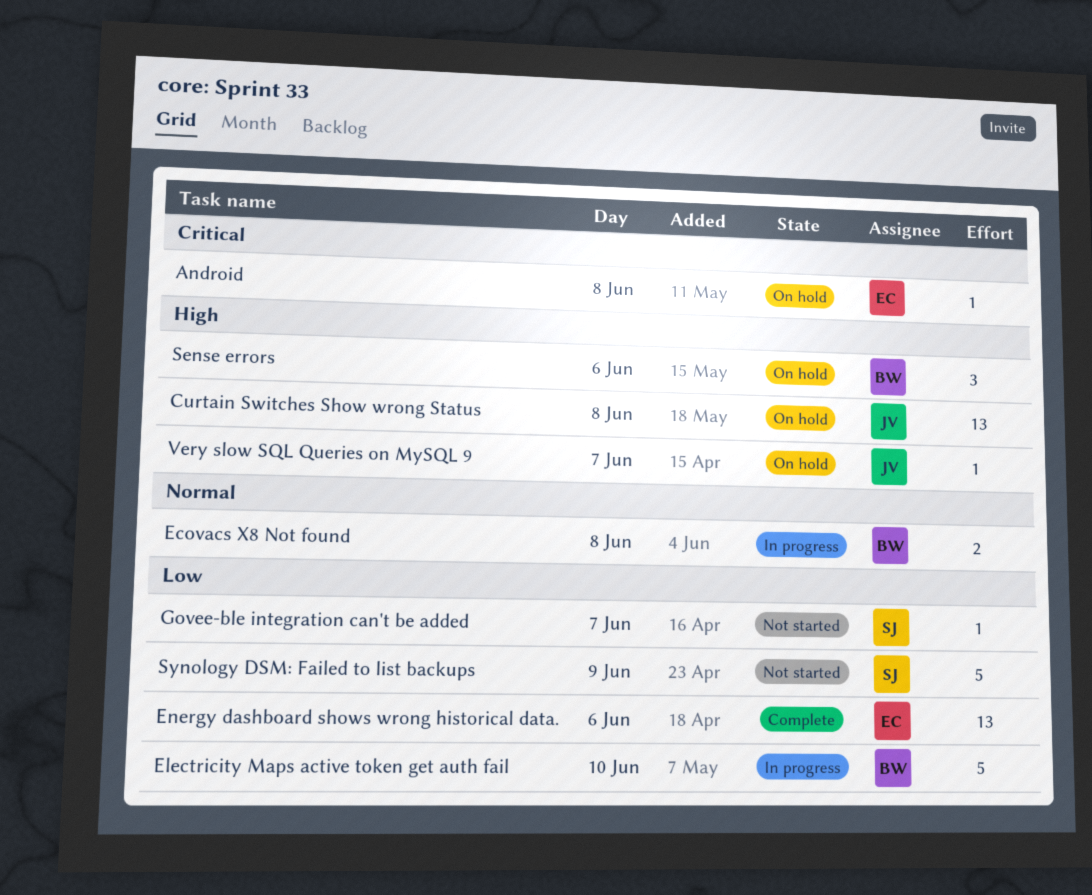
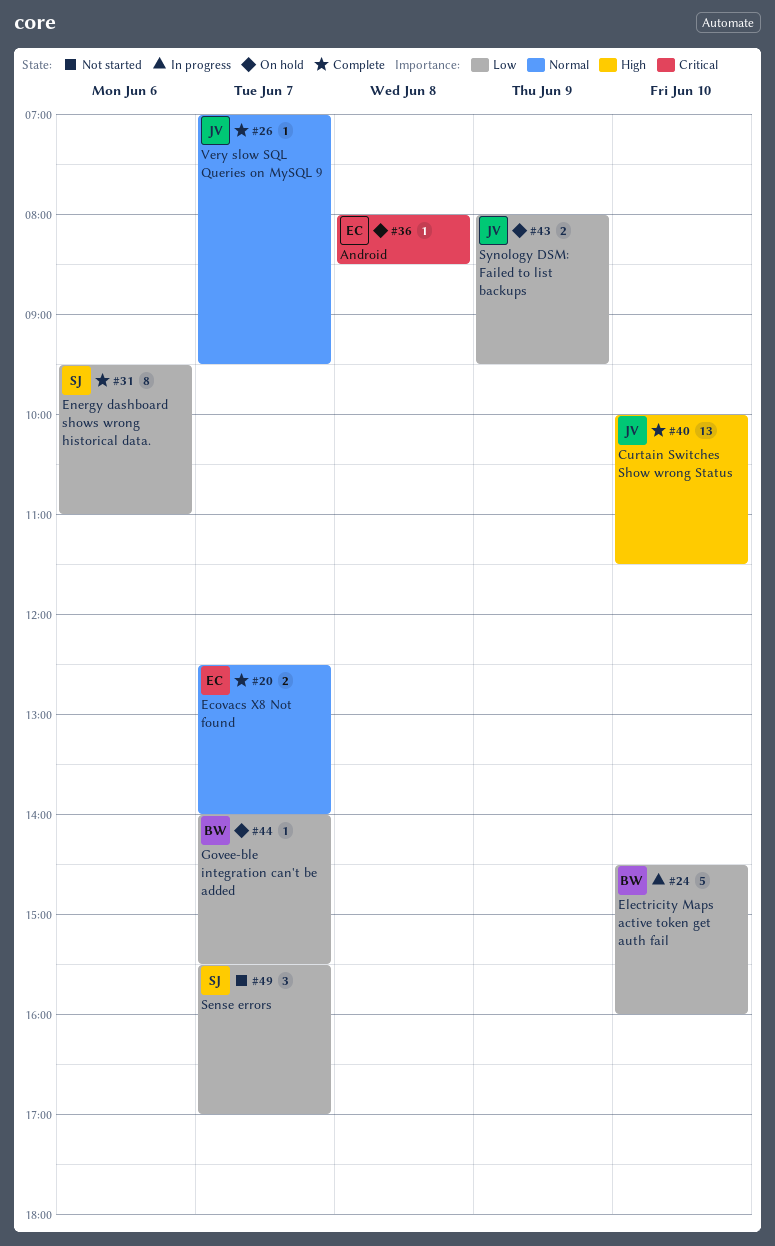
Curtain Switches Show wrong Status, status: On hold -> Complete
Curtain Switches Show wrong Status, day: Jun 8 -> Jun 10
Ecovacs X8 Not found, status: In progress -> Complete
Ecovacs X8 Not found, owner: BW -> EC
Ecovacs X8 Not found, day: Jun 8 -> Jun 7
Energy dashboard shows wrong historical data., owner: EC -> SJ
Energy dashboard shows wrong historical data., estimate: 13 -> 8
Govee-ble integration can't be added, status: Not started -> On hold
Govee-ble integration can't be added, owner: SJ -> BW
Sense errors, status: On hold -> Not started
Sense errors, owner: BW -> SJ
Sense errors, priority: High -> Low
Sense errors, day: Jun 6 -> Jun 7
Synology DSM: Failed to list backups, status: Not started -> On hold
Synology DSM: Failed to list backups, owner: SJ -> JV
Synology DSM: Failed to list backups, estimate: 5 -> 2
Very slow SQL Queries on MySQL 9, status: On hold -> Complete
Very slow SQL Queries on MySQL 9, priority: High -> Normal

